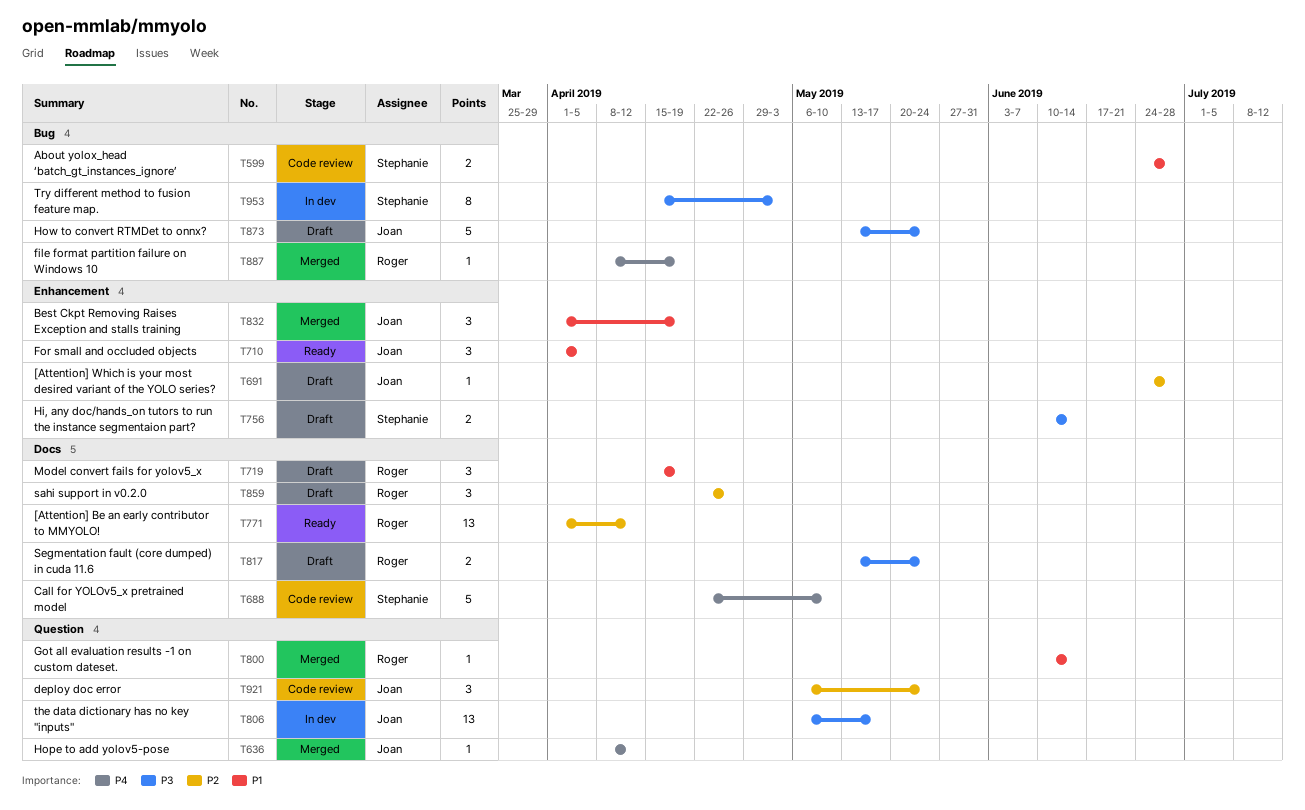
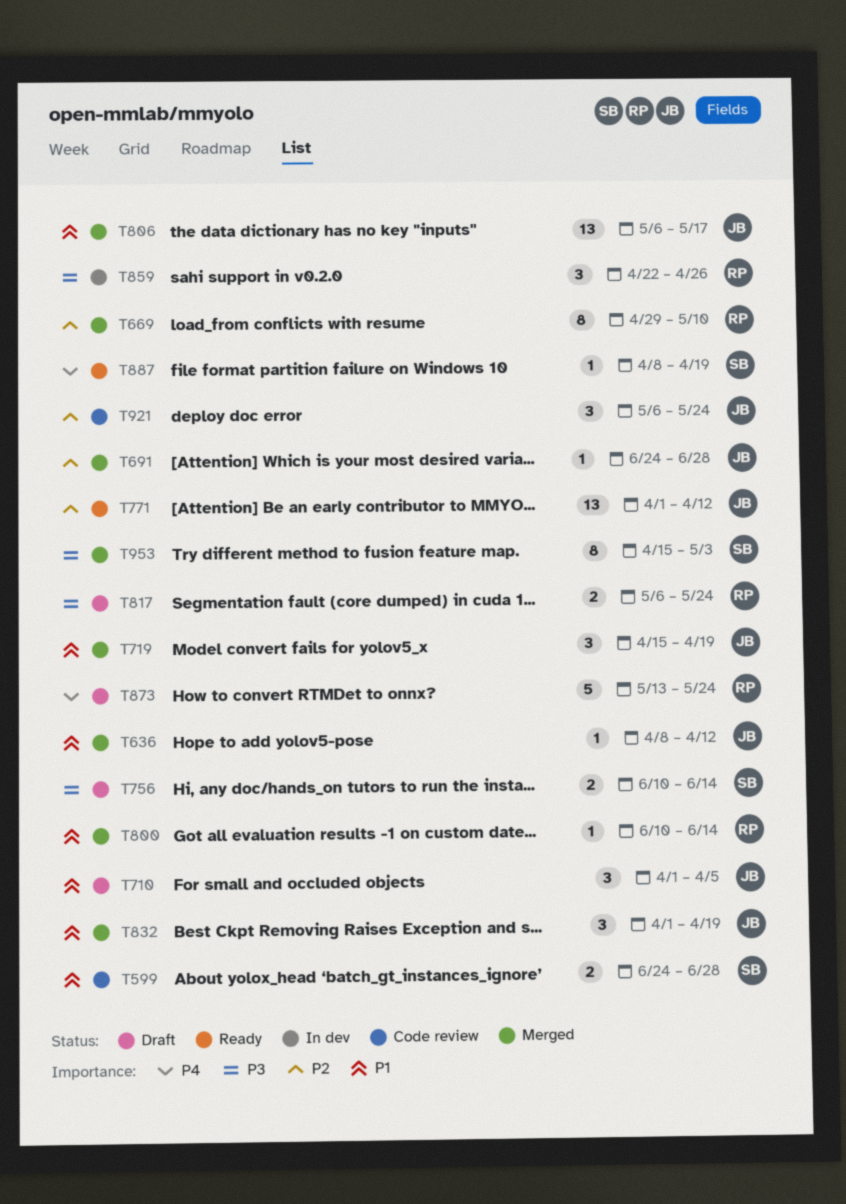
T636, priority: P4 -> P1
T669: none -> present
T688: present -> none
T691, status: Draft -> Merged
T710, status: Ready -> Draft
T719, status: Draft -> Merged
T719, owner: Roger -> Joan
T771, owner: Roger -> Joan
T806, status: In dev -> Merged
T806, priority: P3 -> P1
T817, start: May 13 -> May 6
T859, status: Draft -> In dev
T859, priority: P2 -> P3
T873, owner: Joan -> Roger
T873, priority: P3 -> P4
T887, status: Merged -> Ready
T887, owner: Roger -> Stephanie
T953, status: In dev -> Merged

